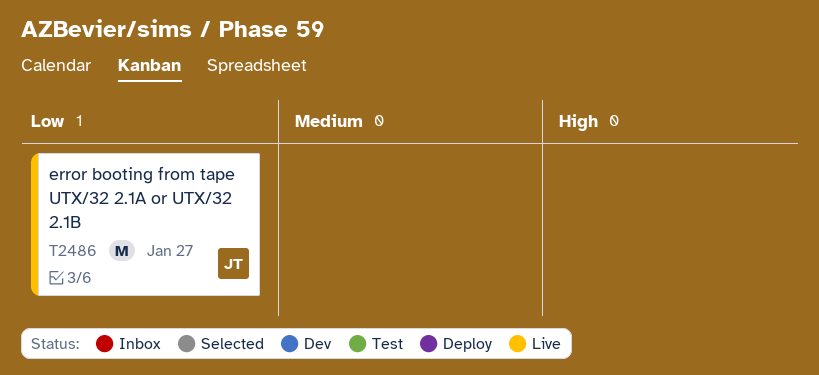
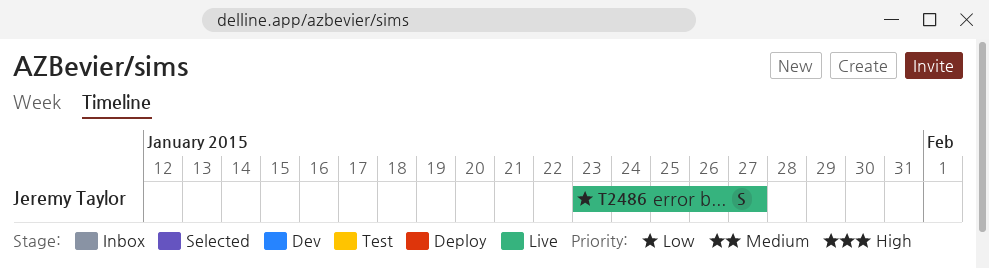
T2486, estimate: M -> S

